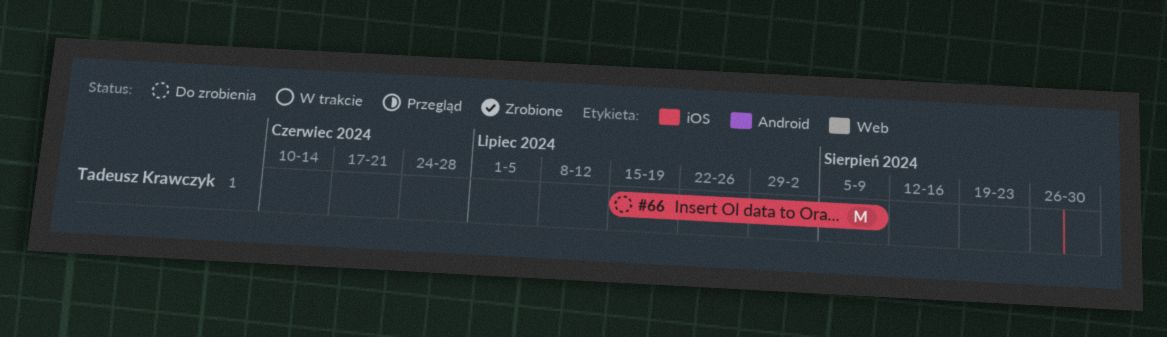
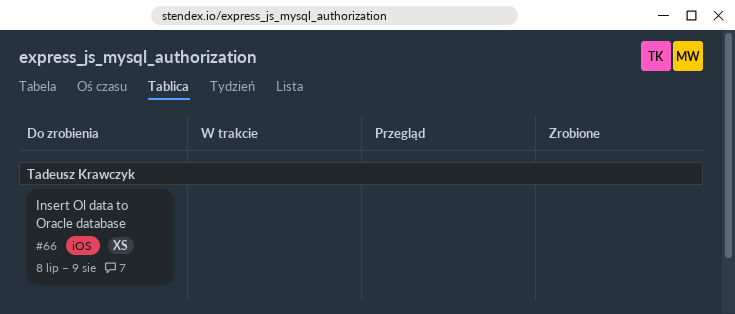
#66, estimate: M -> XS
#66, start: Jul 15 -> Jul 8

